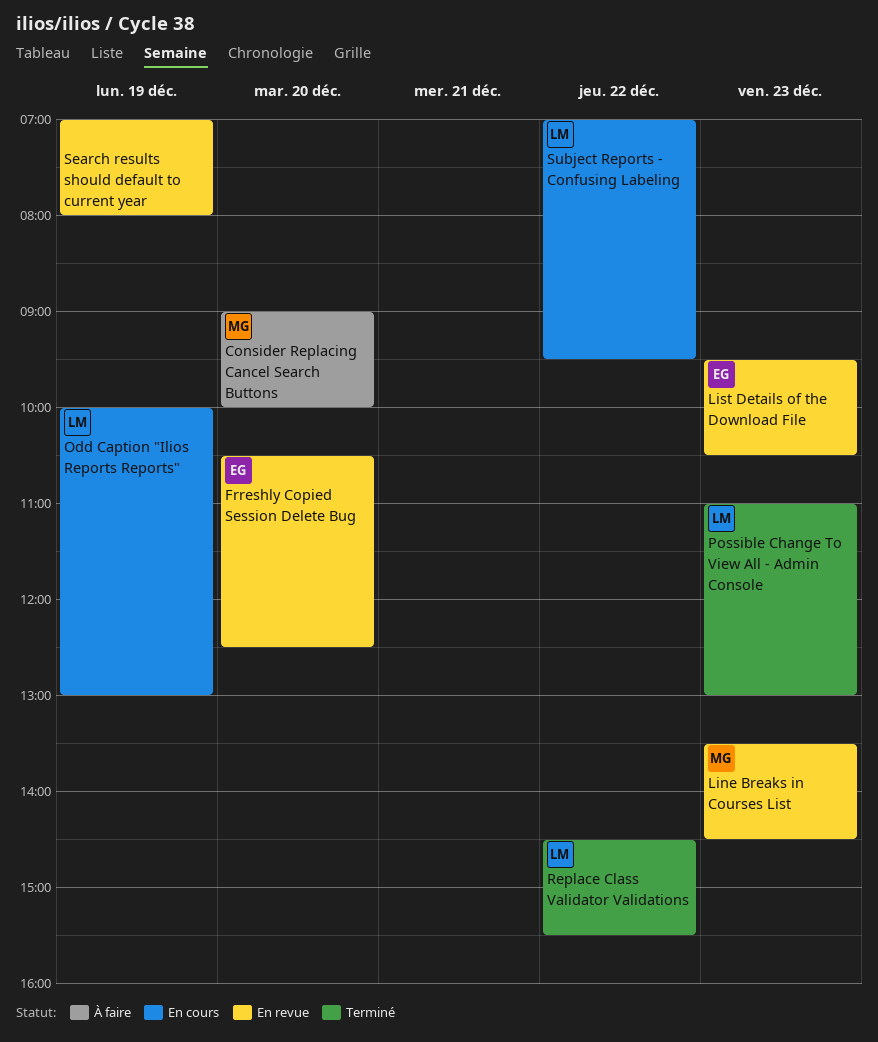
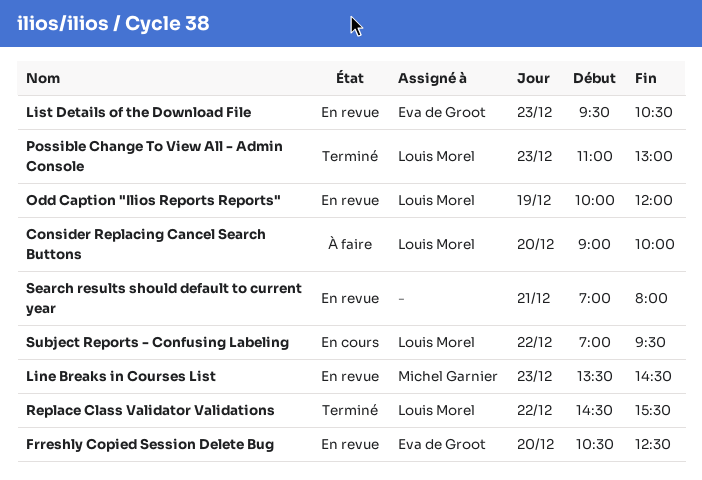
Consider Replacing Cancel Search Buttons, owner: Michel Garnier -> Louis Morel
Odd Caption "Ilios Reports Reports", status: En cours -> En revue
Odd Caption "Ilios Reports Reports", ends: 13:00 -> 12:00
Search results should default to current year, day: Dec 19 -> Dec 21

